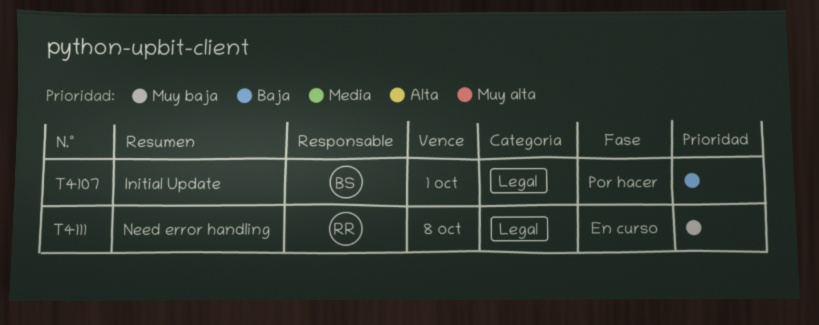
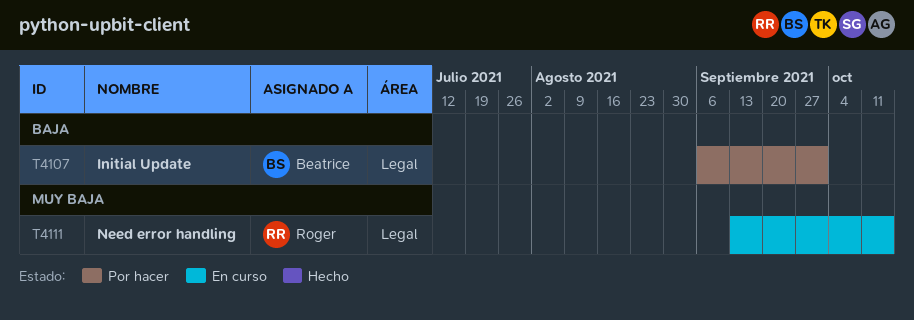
T4111, due: Oct 8 -> Oct 15

